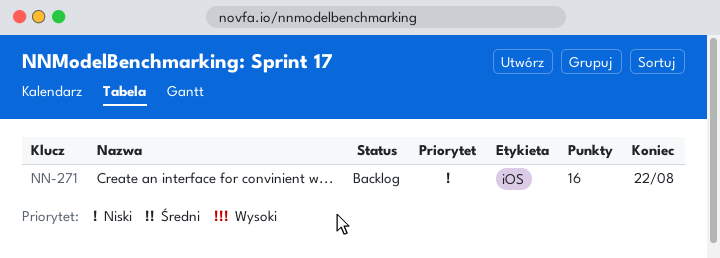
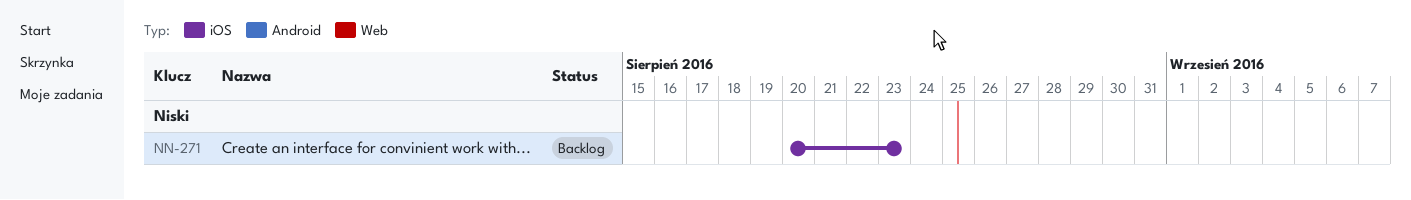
NN-271, due: Aug 22 -> Aug 23

